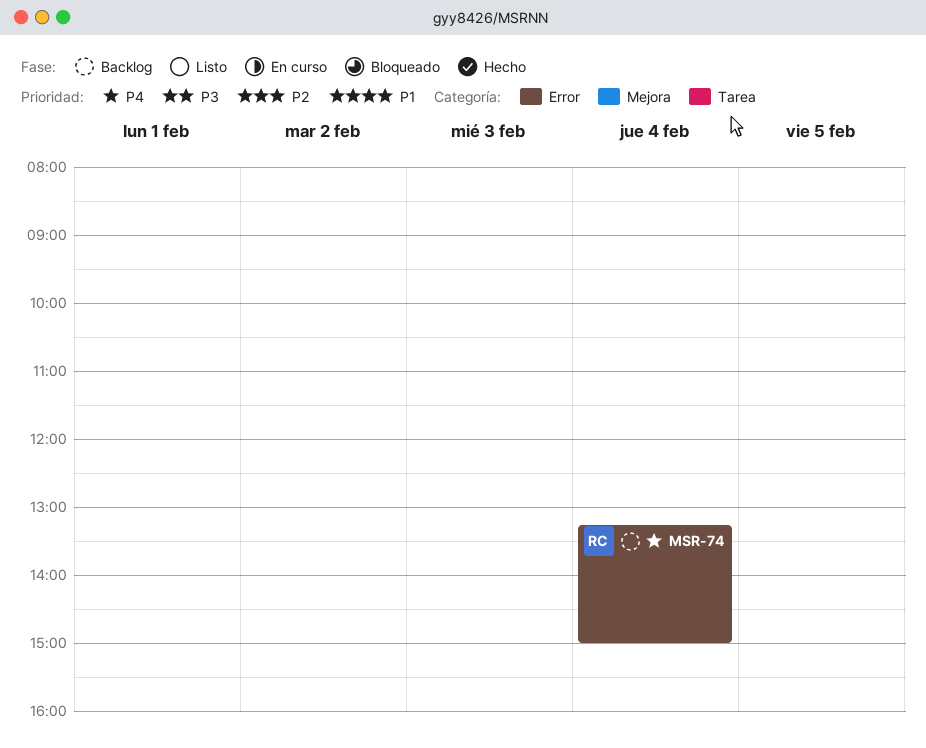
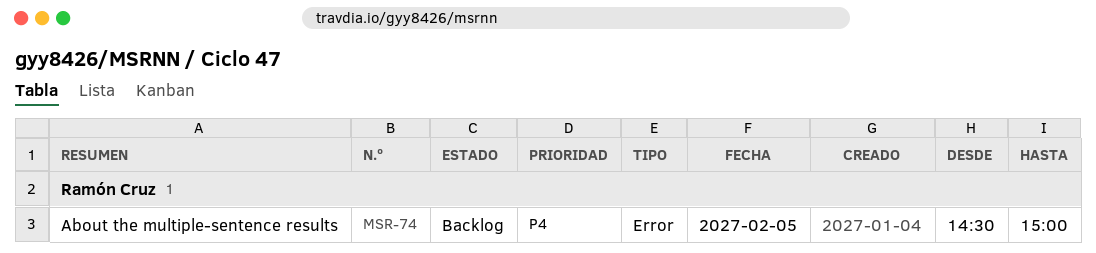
MSR-74, day: Feb 4 -> Feb 5
MSR-74, begins: 13:15 -> 14:30

